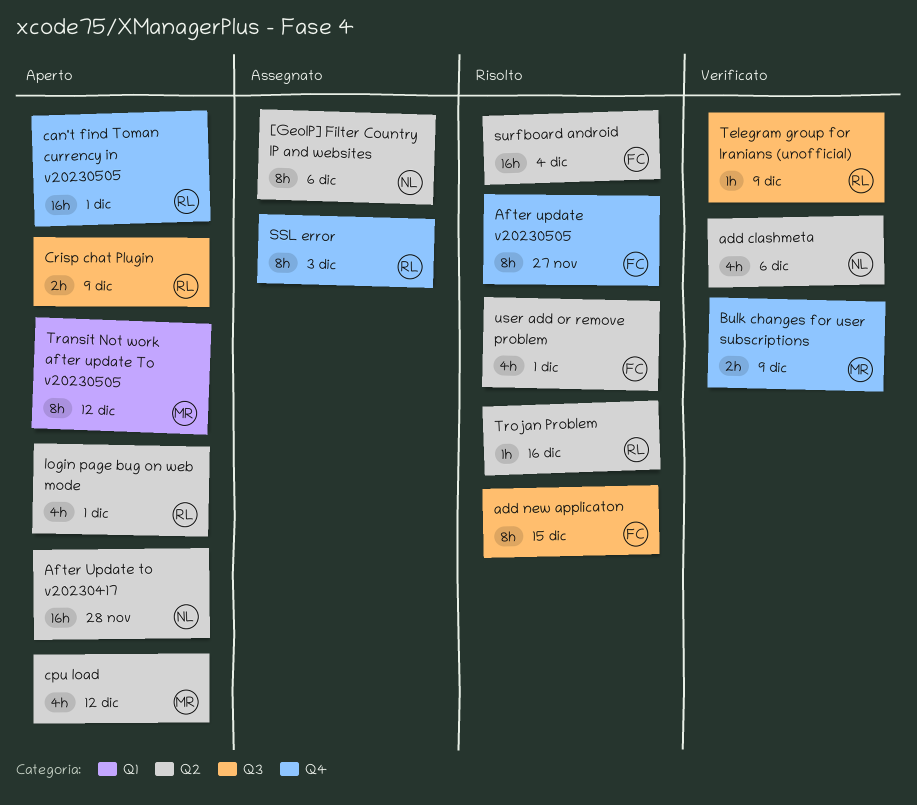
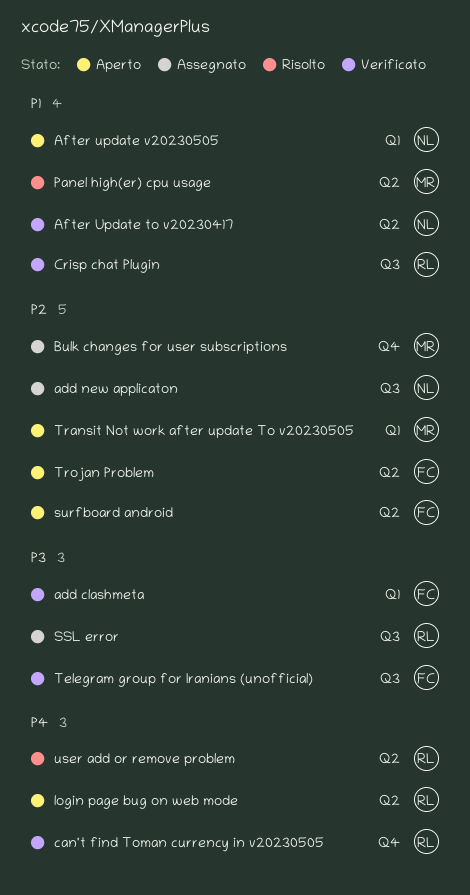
[GeoIP] Filter Country IP and websites: present -> none
add clashmeta, owner: NL -> FC
add clashmeta, label: Q2 -> Q1
add new applicaton, status: Risolto -> Assegnato
add new applicaton, owner: FC -> NL
After Update to v20230417, status: Aperto -> Verificato
After update v20230505, status: Risolto -> Aperto
After update v20230505, owner: FC -> NL
After update v20230505, label: Q4 -> Q1
Bulk changes for user subscriptions, status: Verificato -> Assegnato
can't find Toman currency in v20230505, status: Aperto -> Verificato
cpu load: present -> none
Crisp chat Plugin, status: Aperto -> Verificato
Panel high(er) cpu usage: none -> present
SSL error, label: Q4 -> Q3
surfboard android, status: Risolto -> Aperto
Telegram group for Iranians (unofficial), owner: RL -> FC
Trojan Problem, status: Risolto -> Aperto
Trojan Problem, owner: RL -> FC
user add or remove problem, owner: FC -> RL

